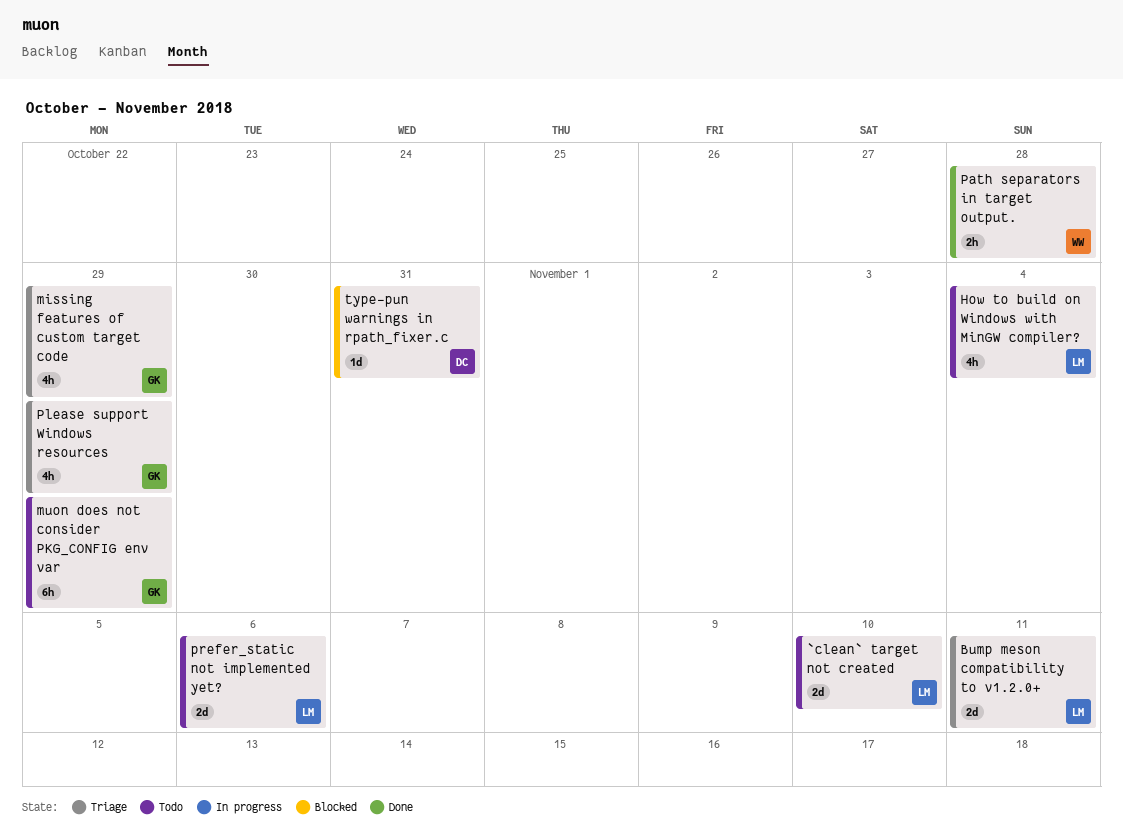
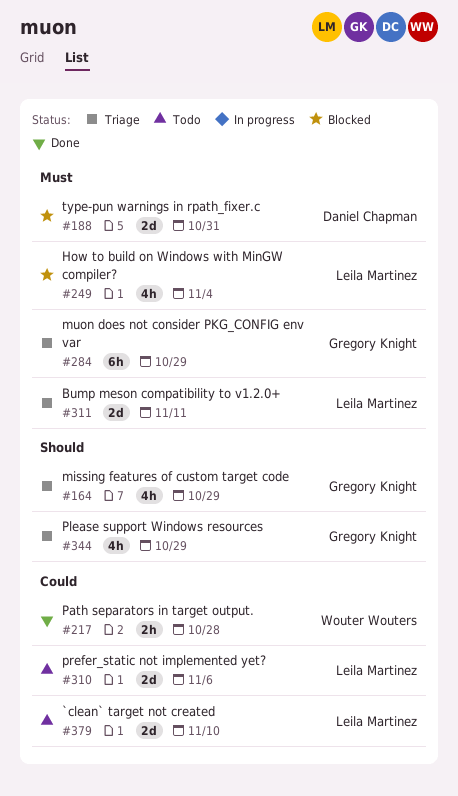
How to build on Windows with MinGW compiler?, status: Todo -> Blocked
muon does not consider PKG_CONFIG env var, status: Todo -> Triage
type-pun warnings in rpath_fixer.c, estimate: 1d -> 2d

